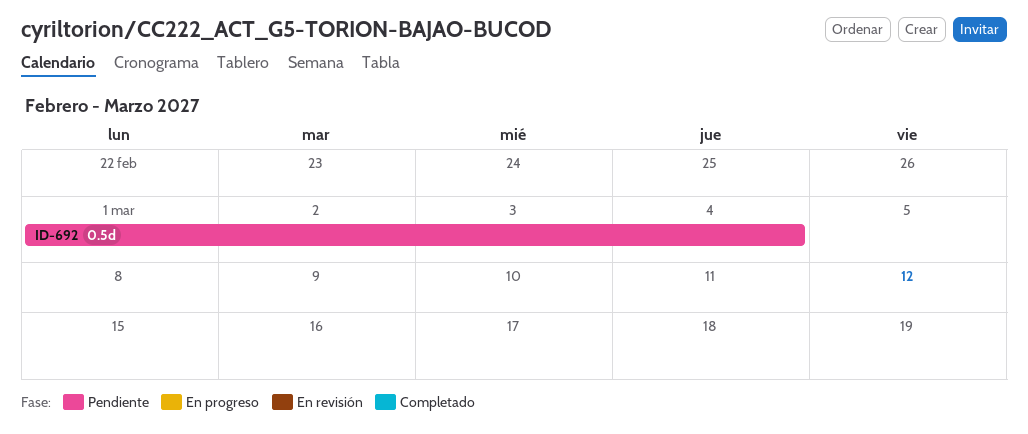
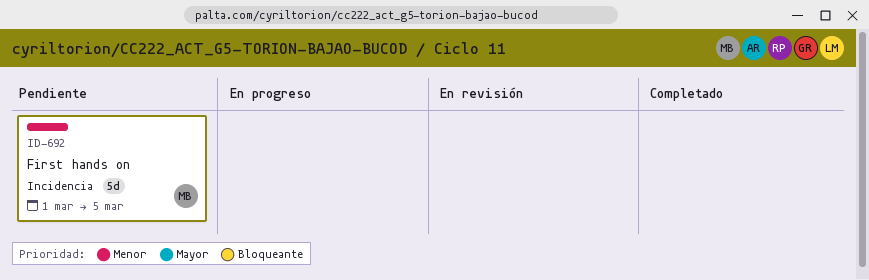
ID-692, estimate: 0.5d -> 5d
ID-692, due: Mar 4 -> Mar 5

